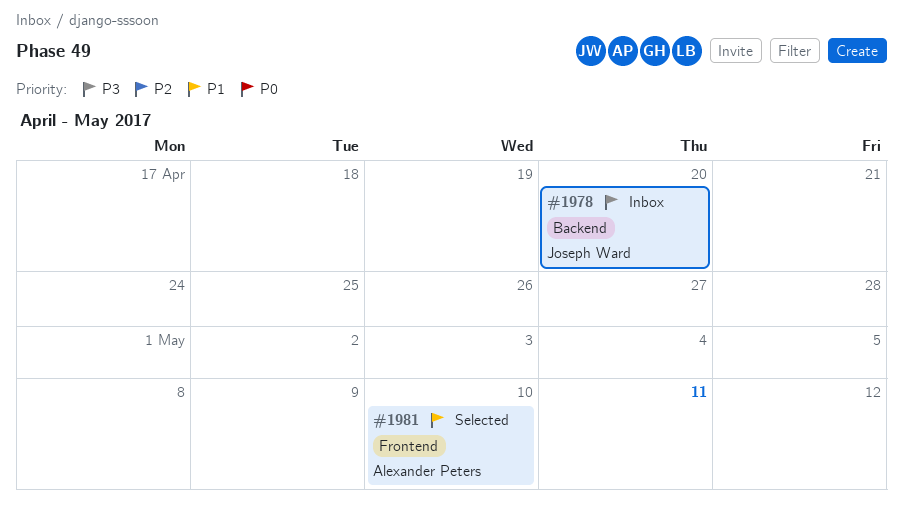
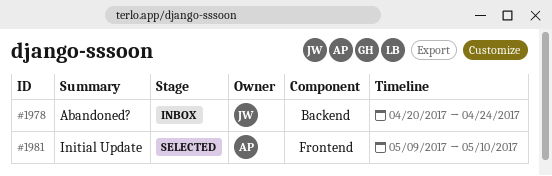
#1978, due: Apr 20 -> Apr 24

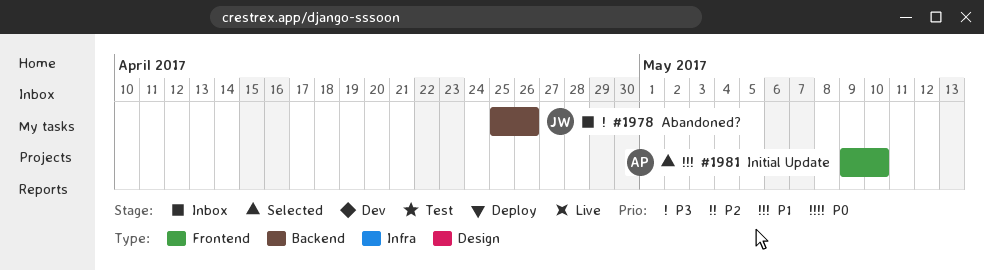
#1978, start: Apr 20 -> Apr 25
#1978, due: Apr 24 -> Apr 26

